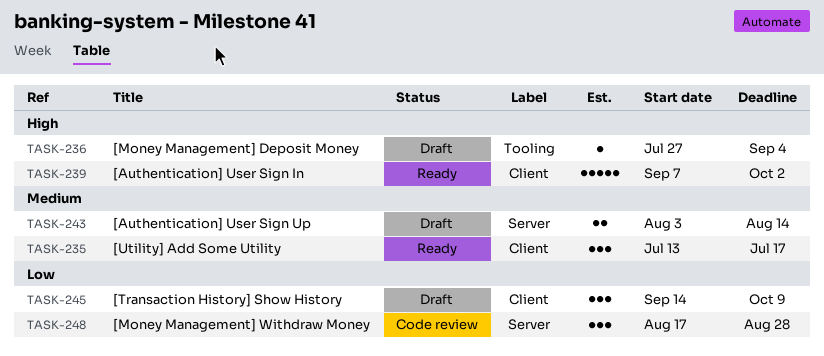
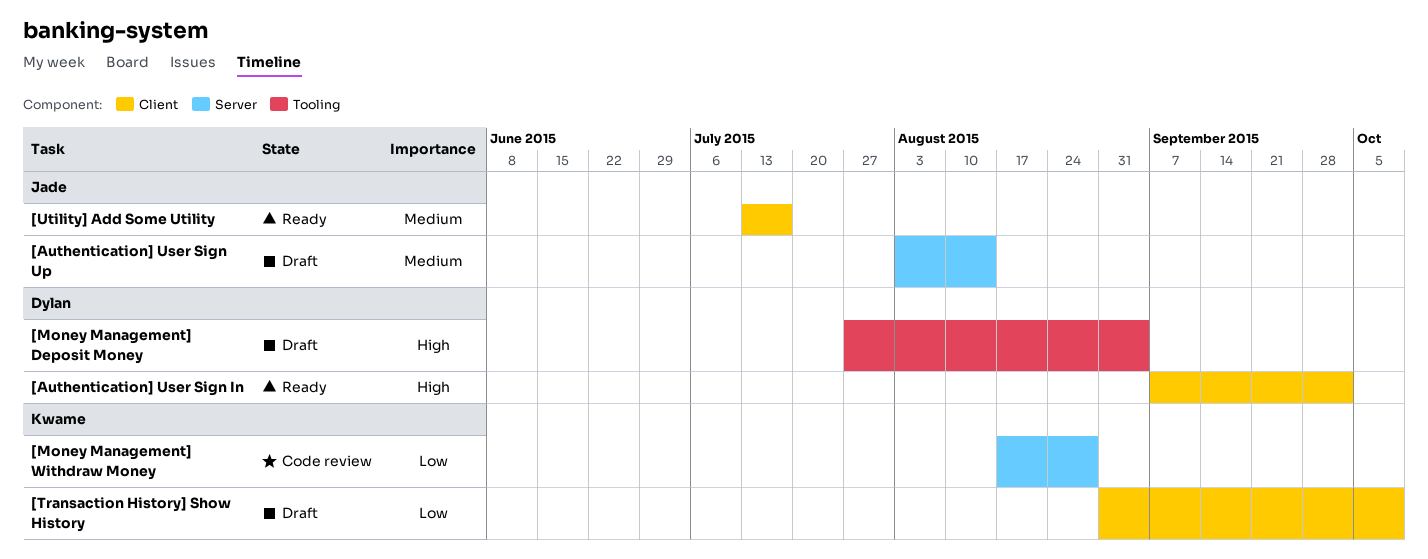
[Transaction History] Show History, start: Sep 14 -> Aug 31

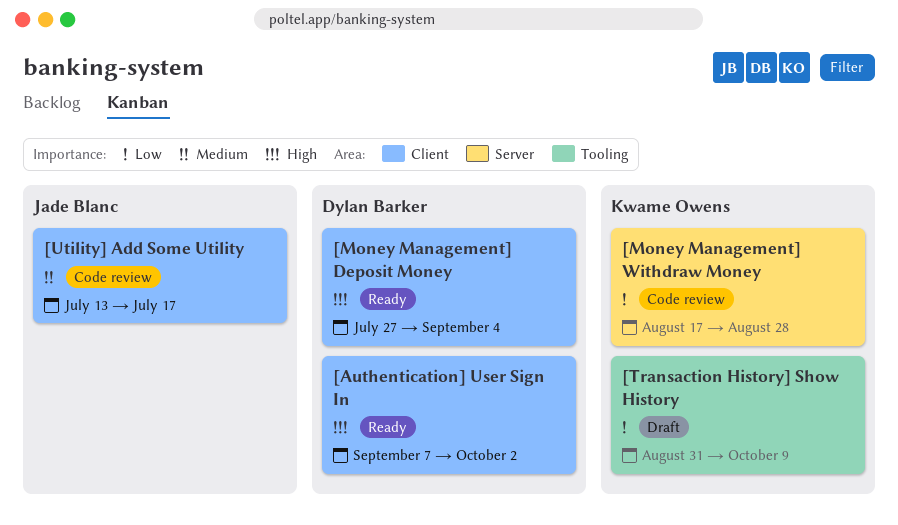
[Authentication] User Sign Up: present -> none
[Money Management] Deposit Money, status: Draft -> Ready
[Money Management] Deposit Money, label: Tooling -> Client
[Transaction History] Show History, label: Client -> Tooling
[Utility] Add Some Utility, status: Ready -> Code review

